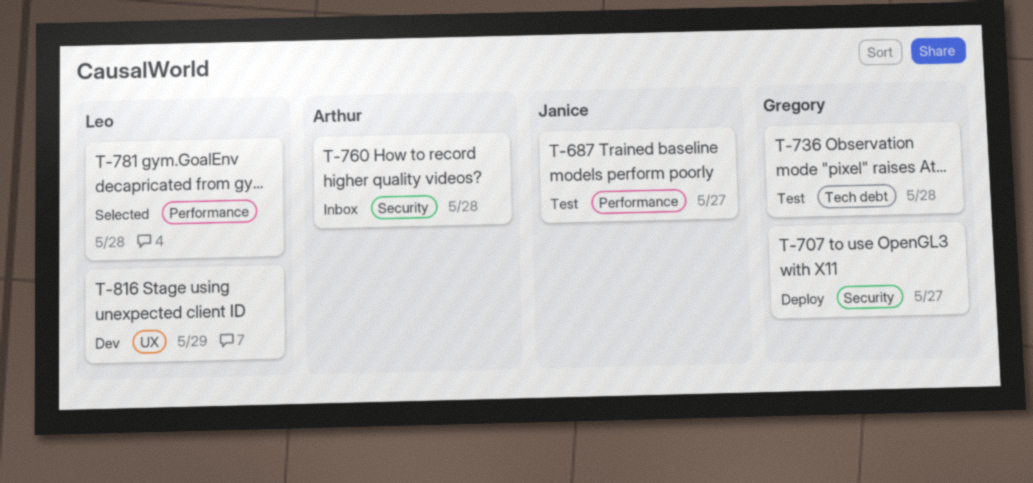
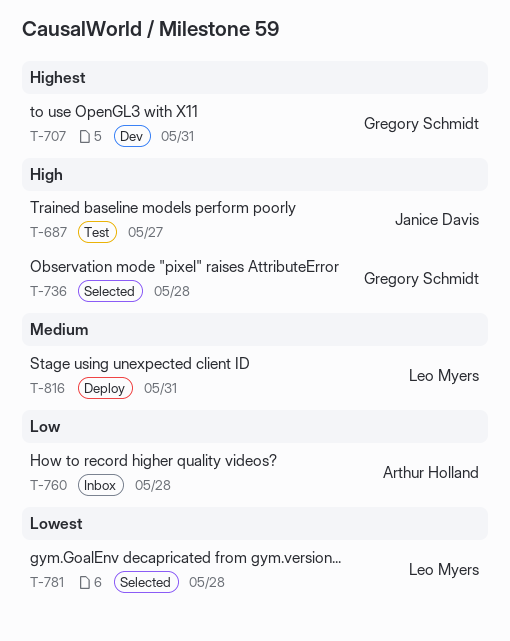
T-707, status: Deploy -> Dev
T-707, due: May 27 -> May 31
T-736, status: Test -> Selected
T-816, status: Dev -> Deploy
T-816, due: May 29 -> May 31

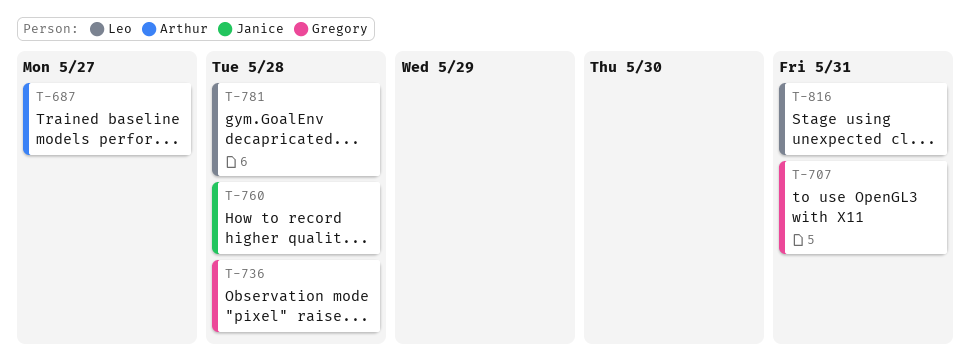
T-687, owner: Janice Davis -> Arthur Holland
T-760, owner: Arthur Holland -> Janice Davis

